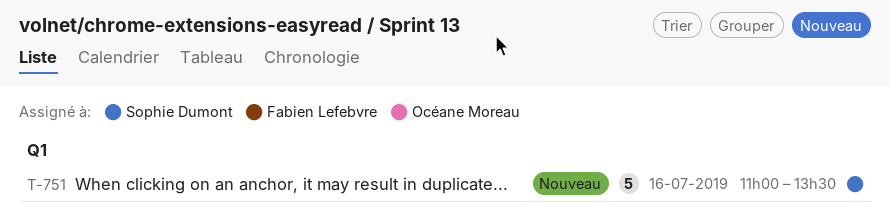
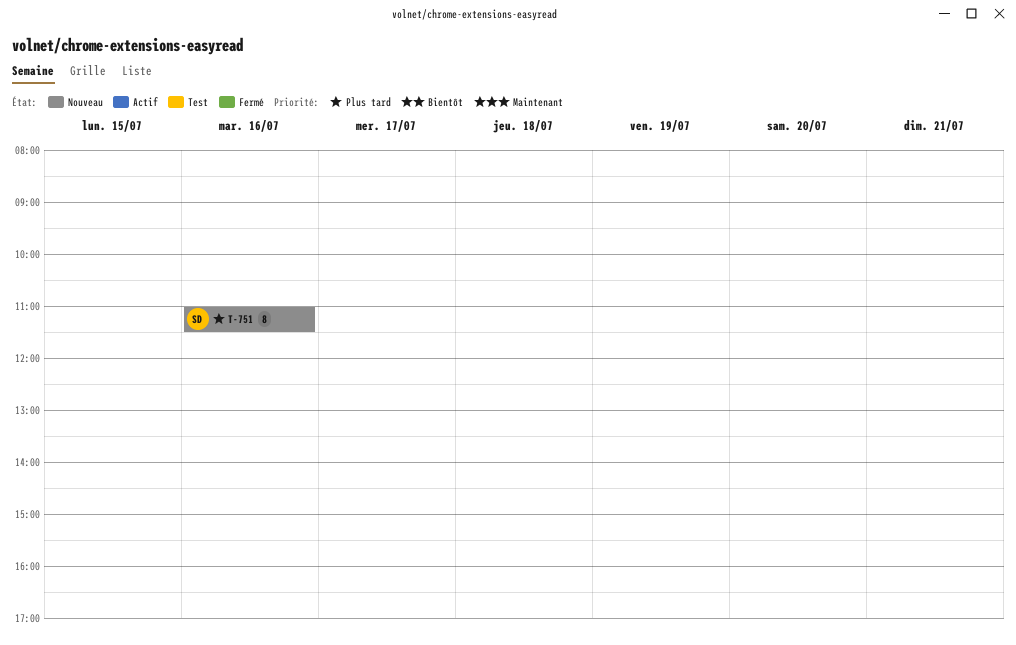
T-751, estimate: 5 -> 8
T-751, ends: 13:30 -> 11:30

